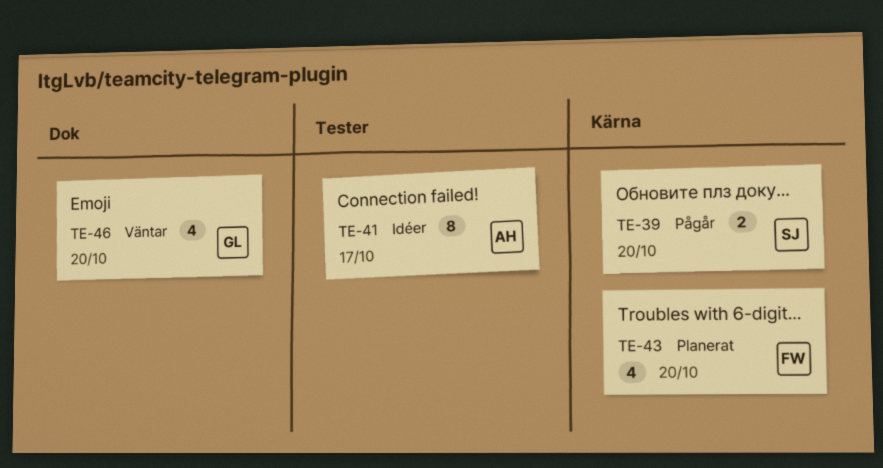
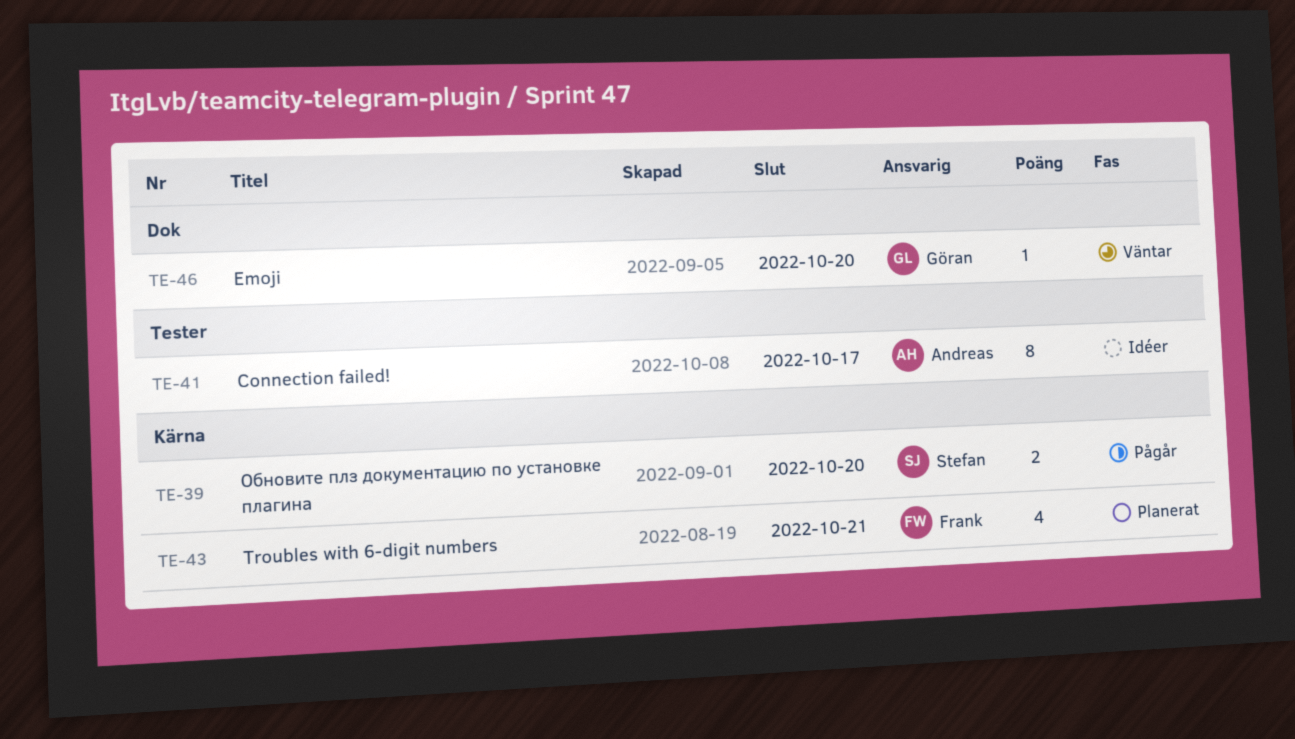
TE-43, due: Oct 20 -> Oct 21
TE-46, estimate: 4 -> 1

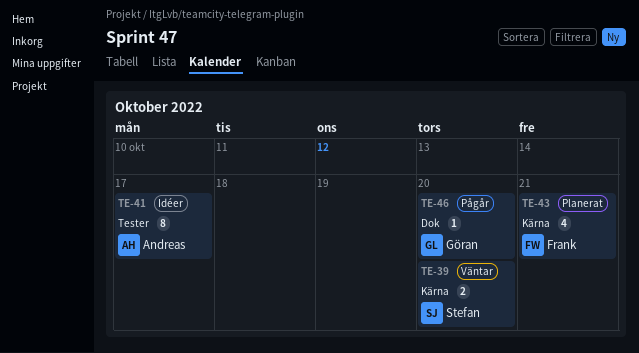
TE-39, status: Pågår -> Väntar
TE-46, status: Väntar -> Pågår

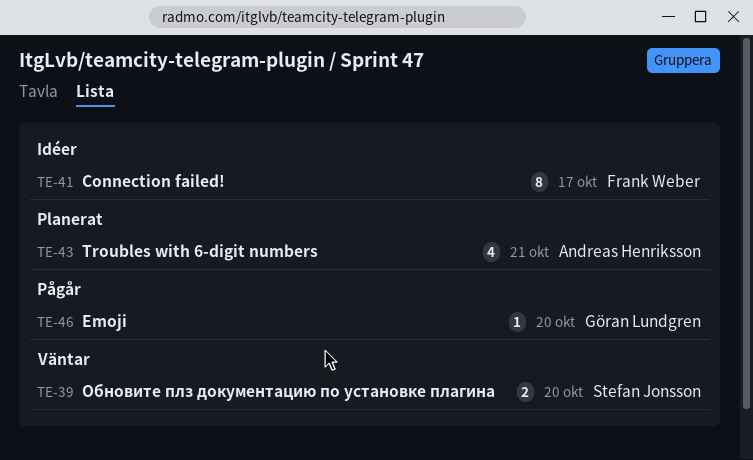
TE-41, owner: Andreas Henriksson -> Frank Weber
TE-43, owner: Frank Weber -> Andreas Henriksson

